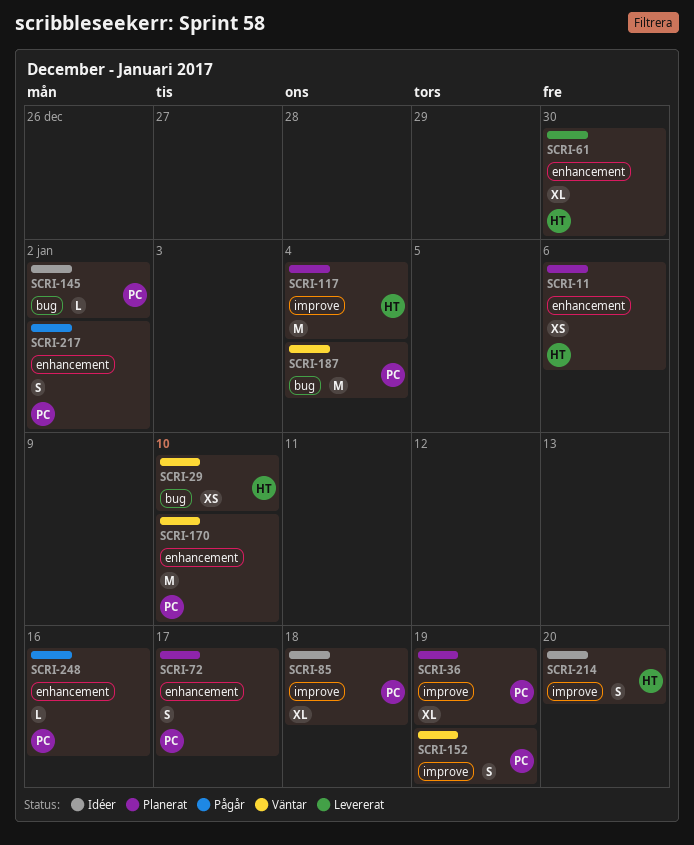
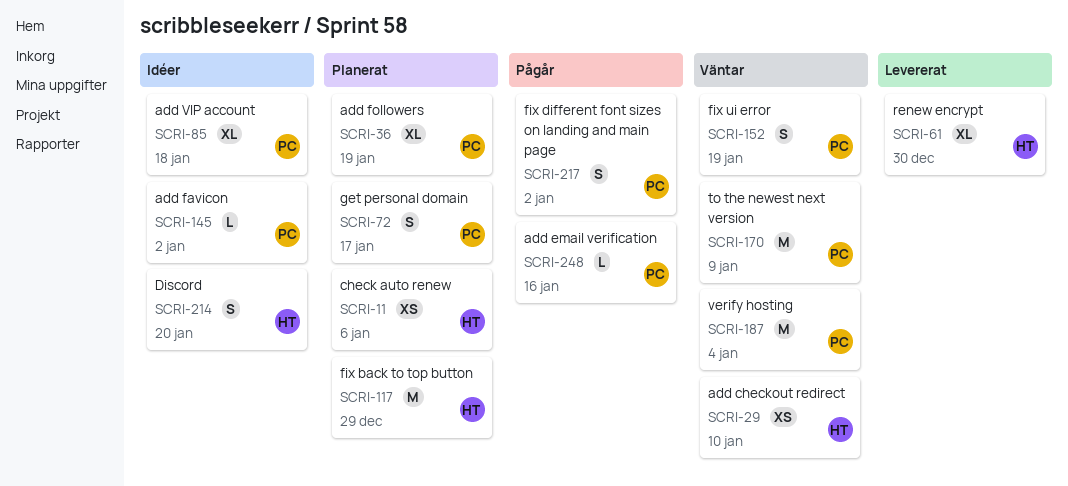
SCRI-117, due: Jan 4 -> Dec 29
SCRI-170, due: Jan 10 -> Jan 9

